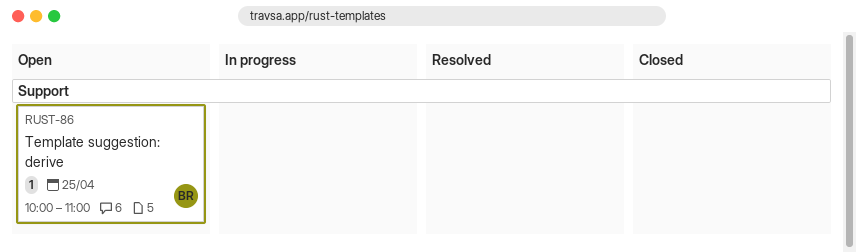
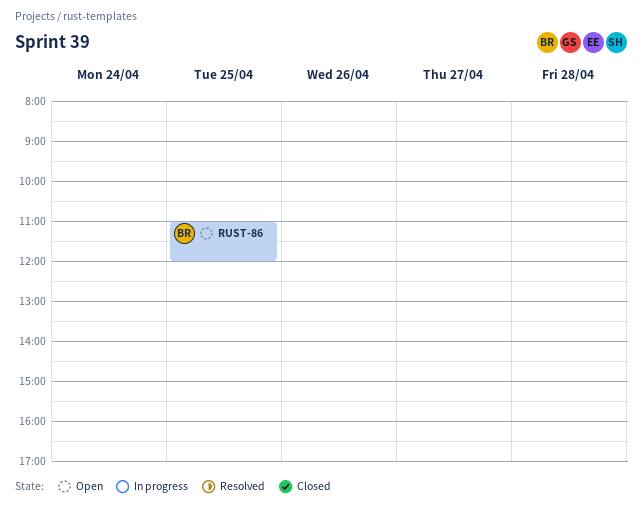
RUST-86, begins: 10:00 -> 11:00
RUST-86, ends: 11:00 -> 12:00

